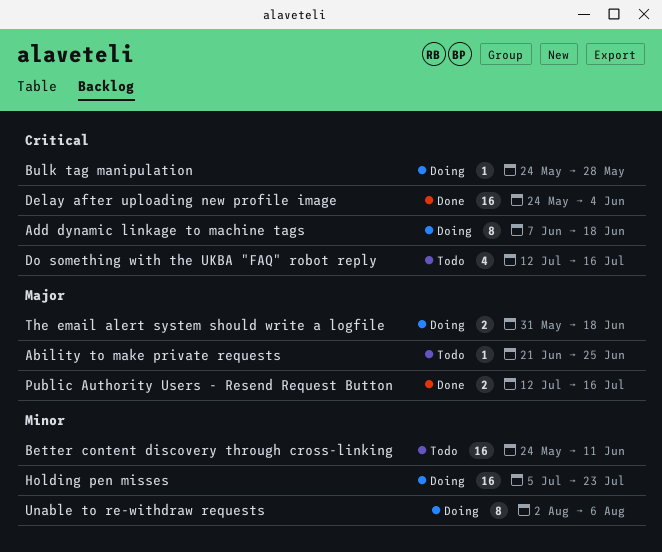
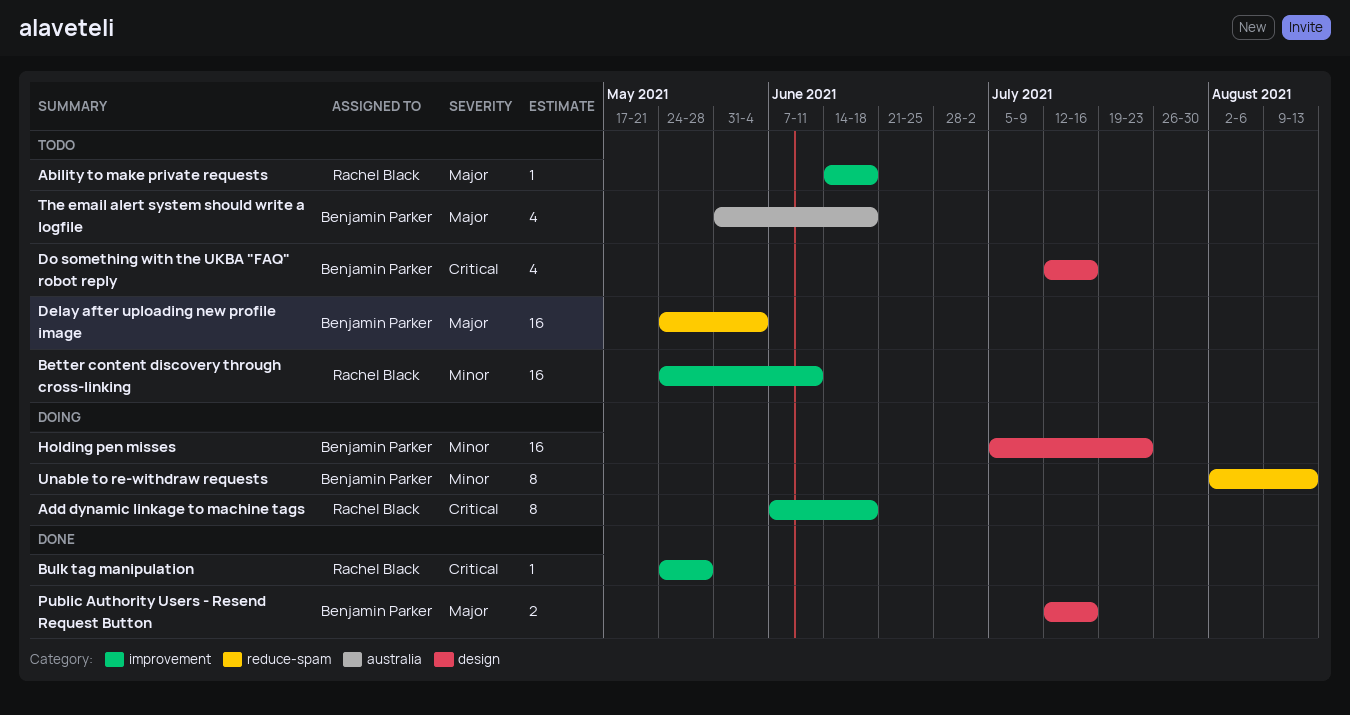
Ability to make private requests, start: Jun 21 -> Jun 14
Ability to make private requests, due: Jun 25 -> Jun 18
Bulk tag manipulation, status: Doing -> Done
Delay after uploading new profile image, status: Done -> Todo
Delay after uploading new profile image, priority: Critical -> Major
The email alert system should write a logfile, status: Doing -> Todo
The email alert system should write a logfile, estimate: 2 -> 4
Unable to re-withdraw requests, due: Aug 6 -> Aug 13

